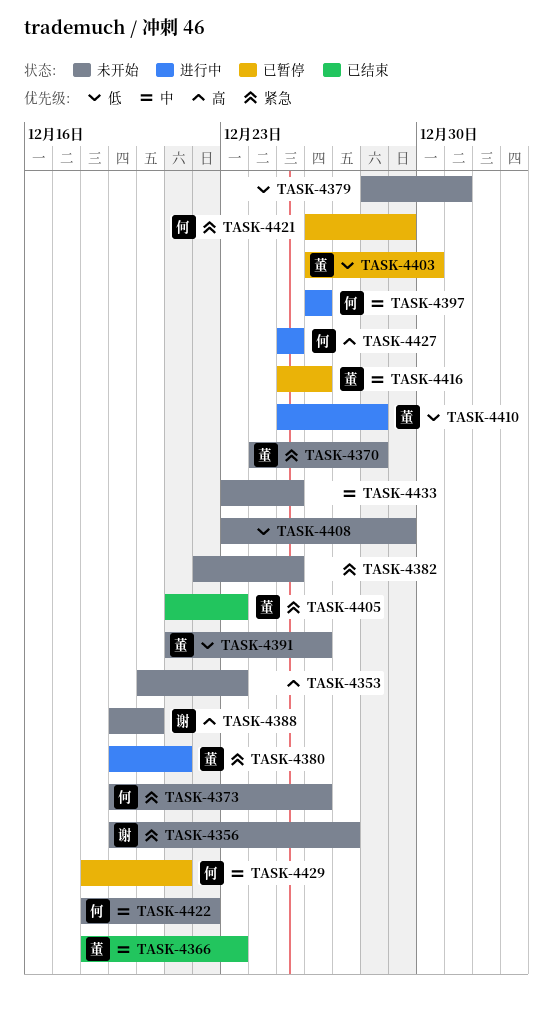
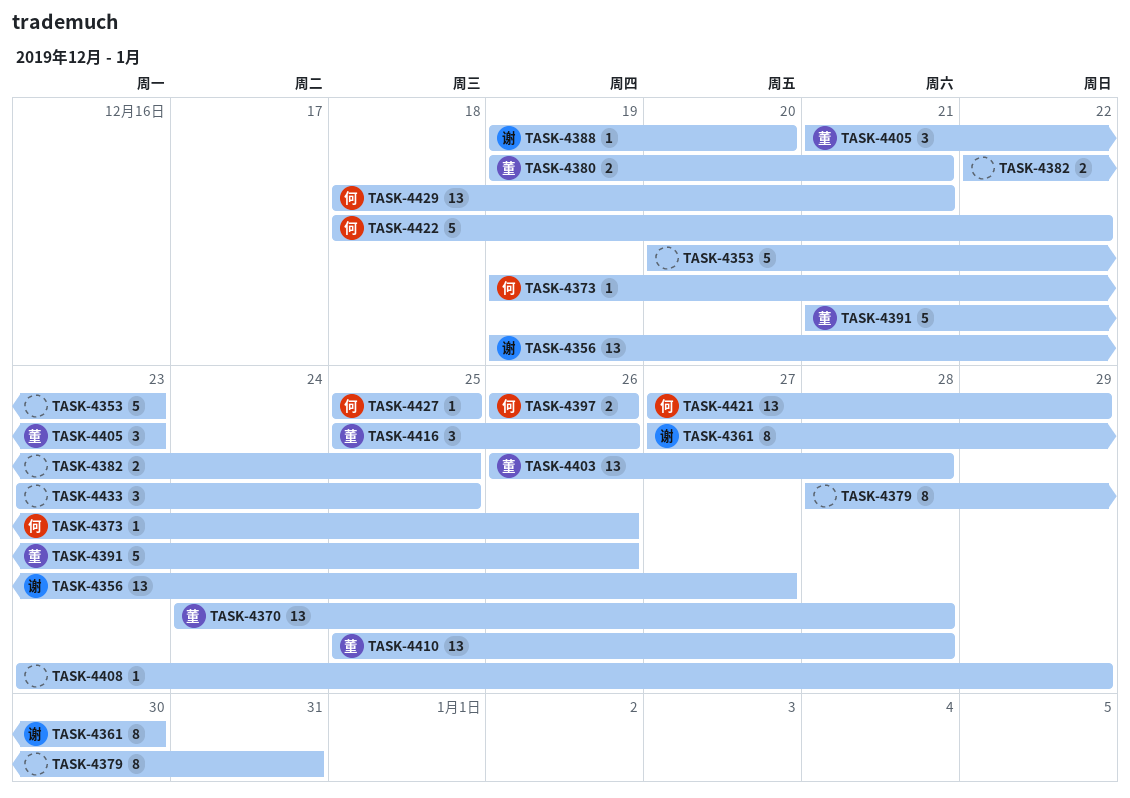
TASK-4361: none -> present
TASK-4366: present -> none
TASK-4403, due: Dec 30 -> Dec 28
TASK-4421, start: Dec 26 -> Dec 27

